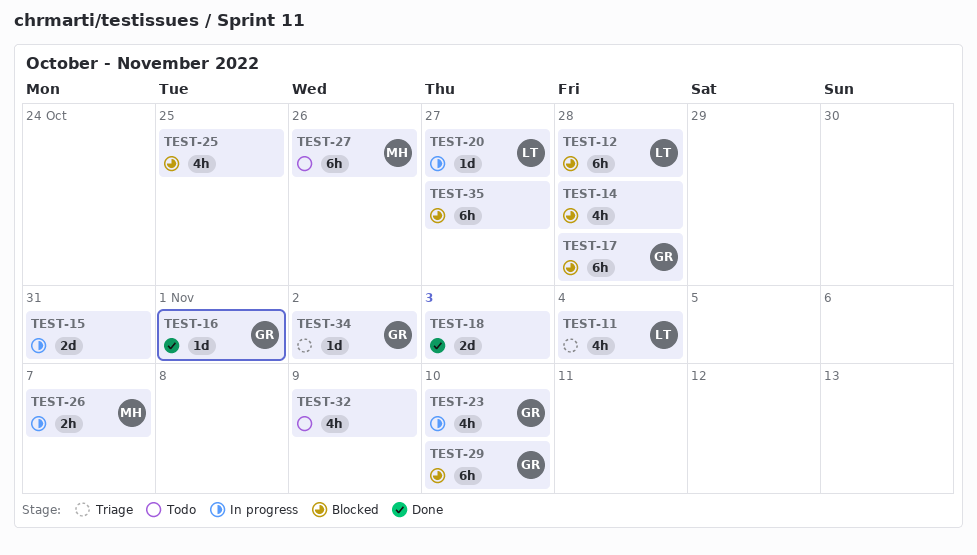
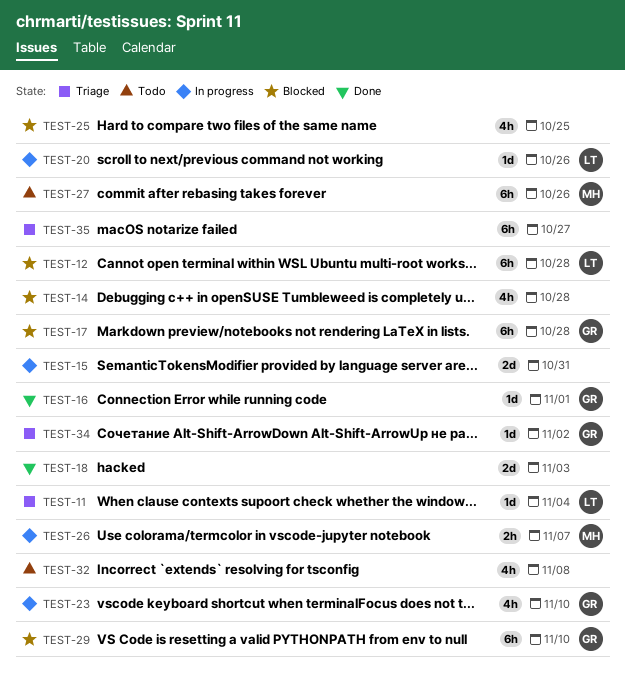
TEST-11, estimate: 4h -> 1d
TEST-20, due: Oct 27 -> Oct 26
TEST-32, due: Nov 9 -> Nov 8
TEST-35, status: Blocked -> Triage

